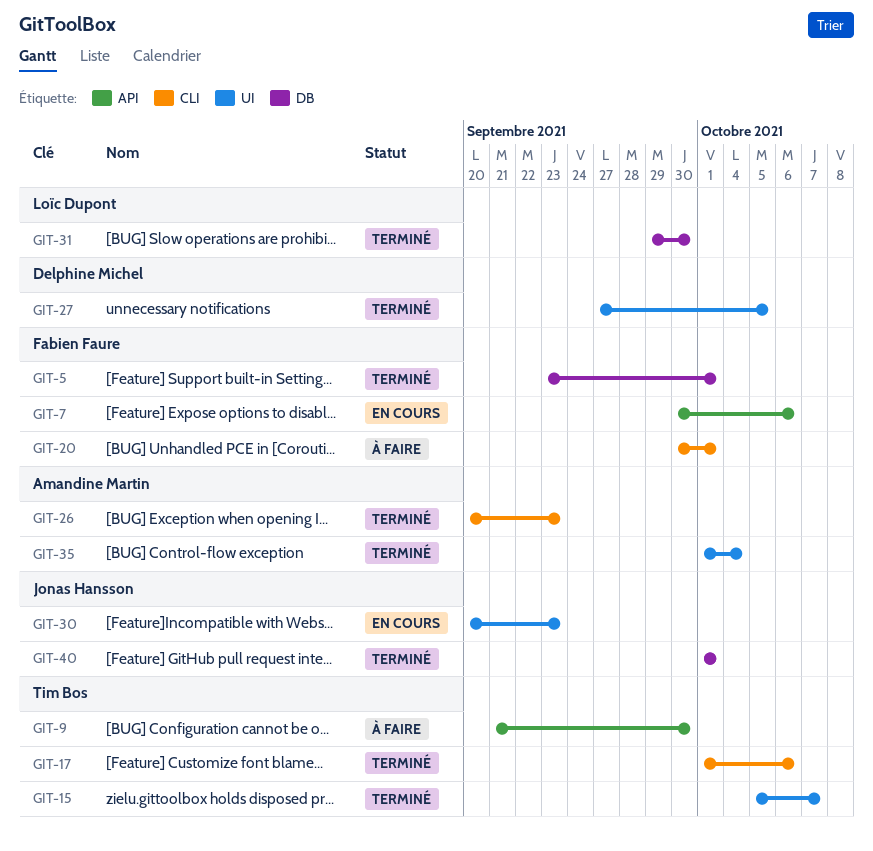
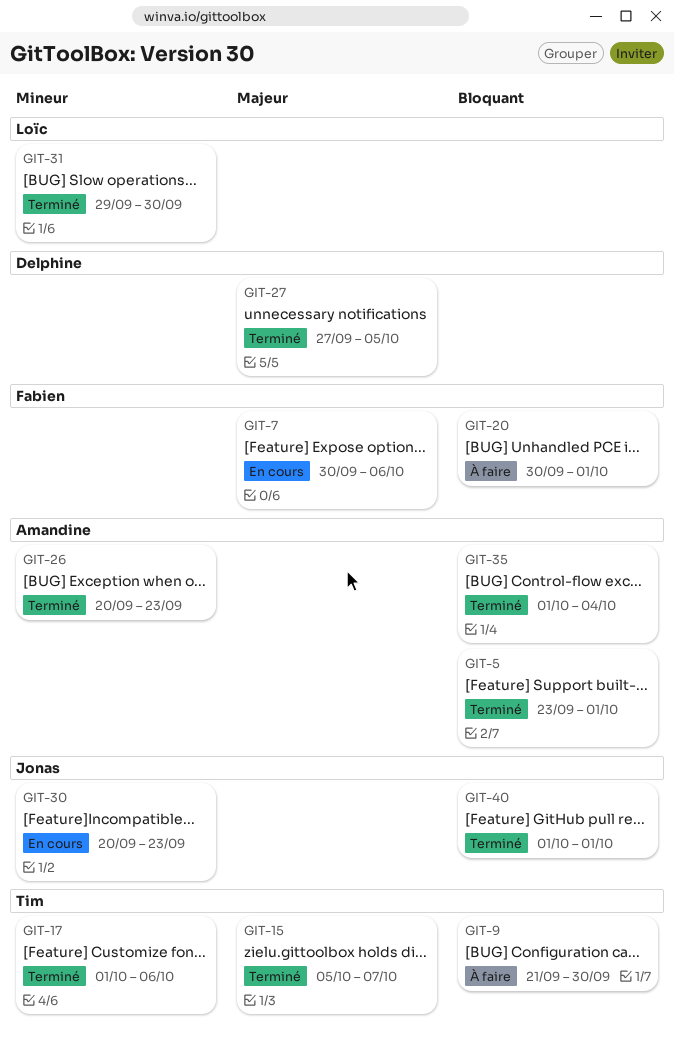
GIT-5, owner: Fabien Faure -> Amandine Martin

